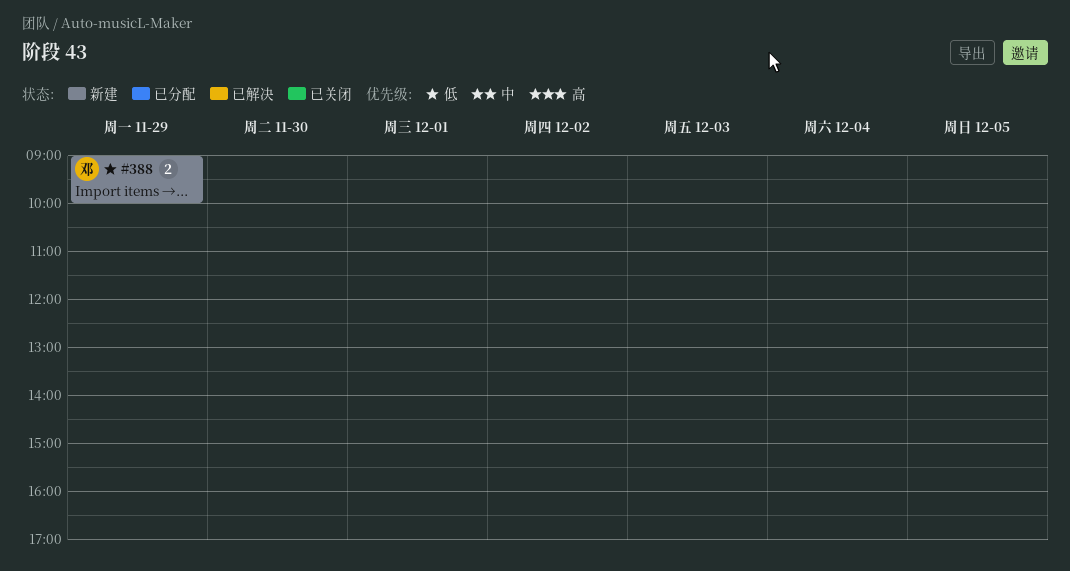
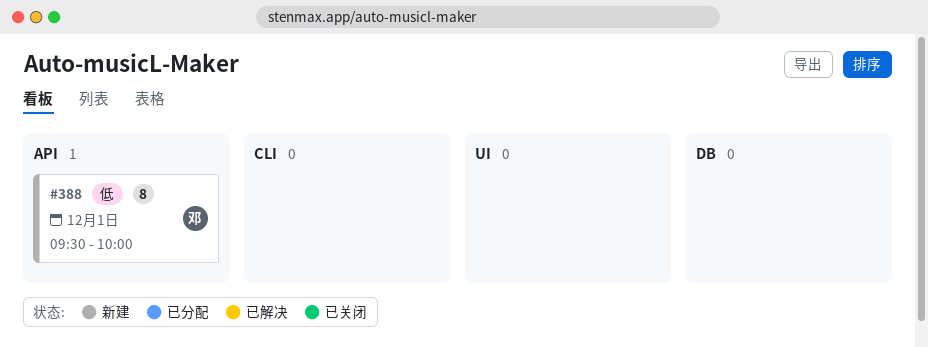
#388, estimate: 2 -> 8
#388, day: Nov 29 -> Dec 1
#388, begins: 09:00 -> 09:30

